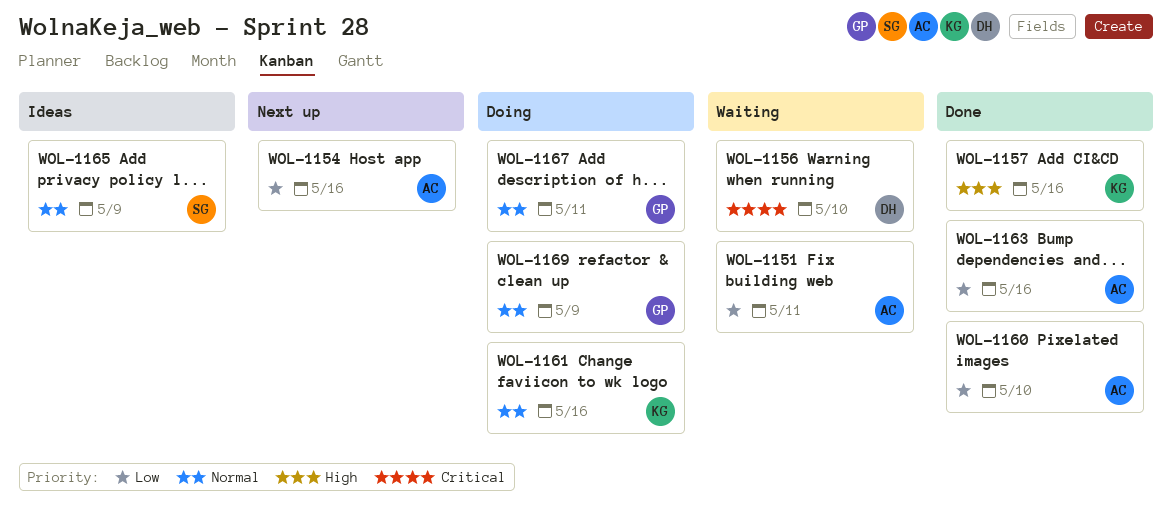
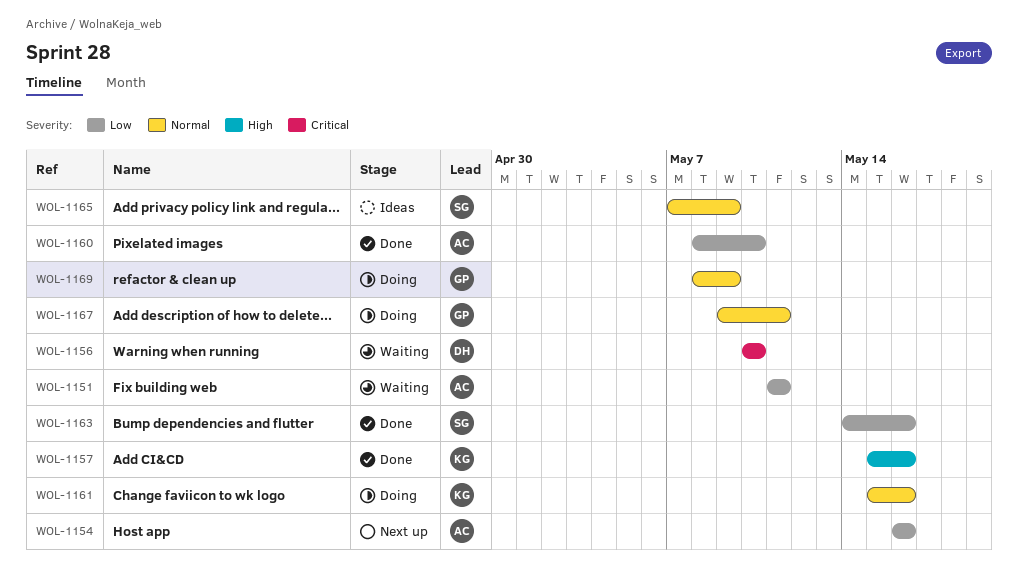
WOL-1163, owner: AC -> SG

